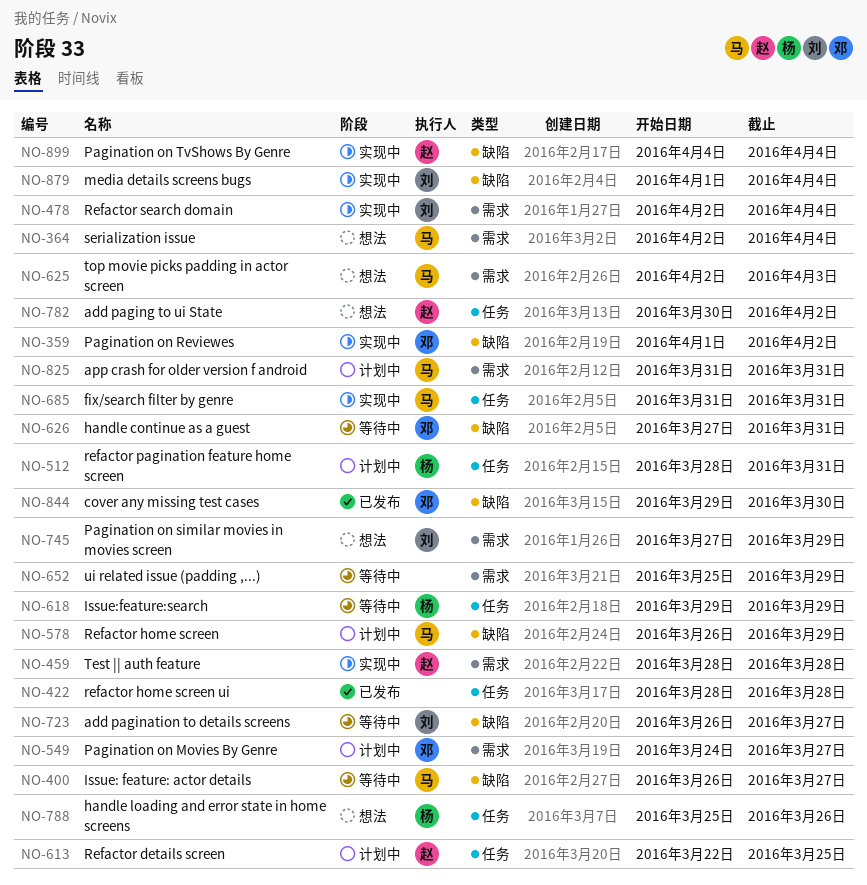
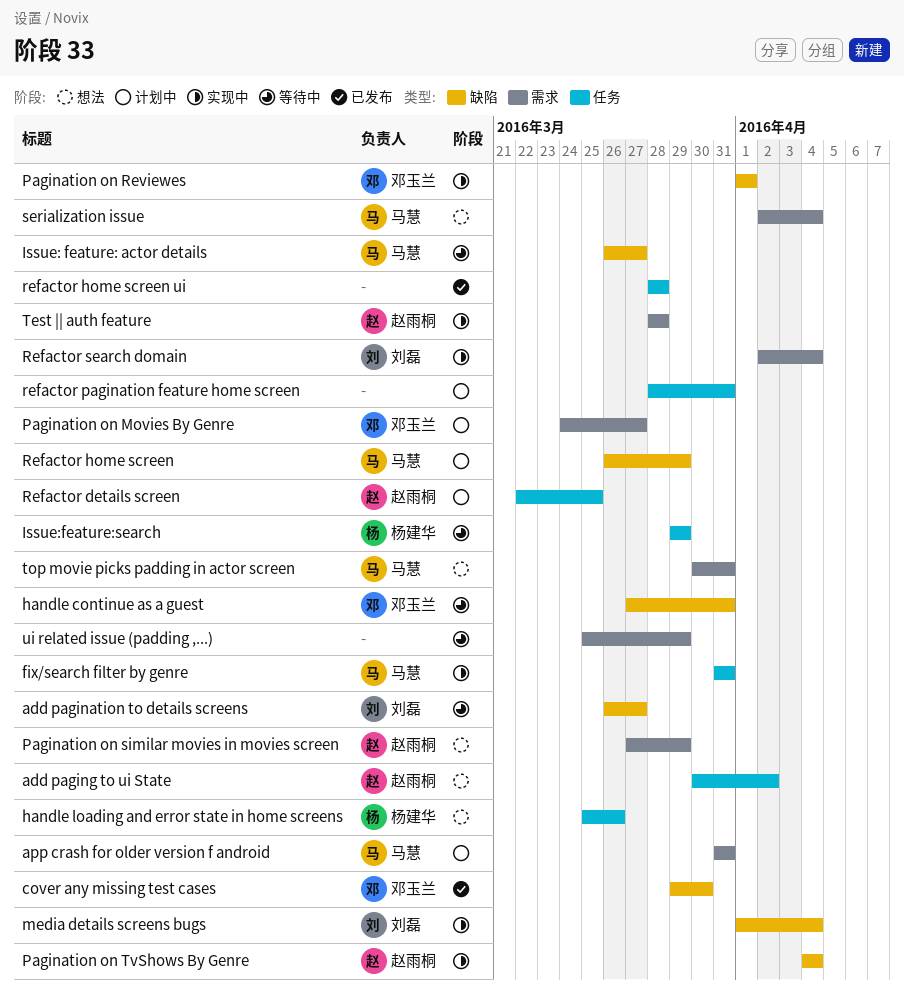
Pagination on Reviewes, due: Apr 2 -> Apr 1
Pagination on similar movies in movies screen, owner: 刘磊 -> 赵雨桐
refactor pagination feature home screen, owner: 杨建华 -> none
top movie picks padding in actor screen, start: Apr 2 -> Mar 30
top movie picks padding in actor screen, due: Apr 3 -> Mar 31

